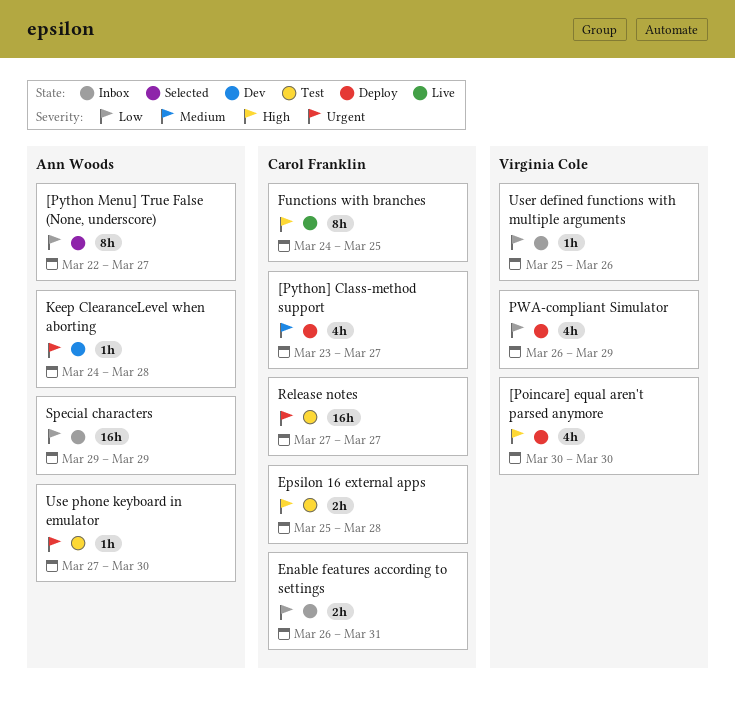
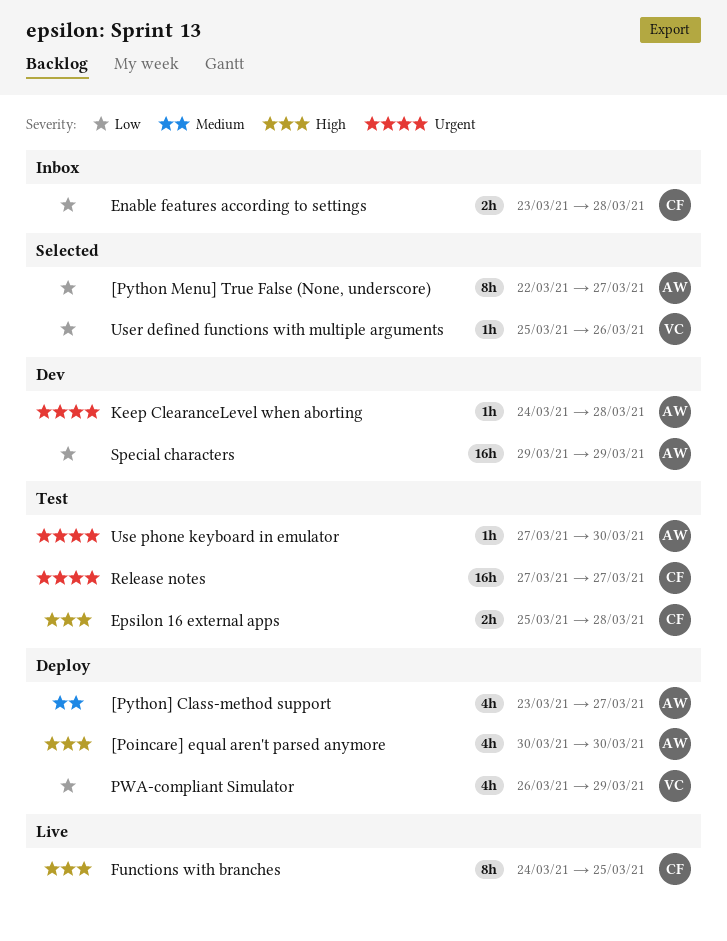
[Poincare] equal aren't parsed anymore, owner: Virginia Cole -> Ann Woods
[Python] Class-method support, owner: Carol Franklin -> Ann Woods
Enable features according to settings, start: Mar 26 -> Mar 23
Enable features according to settings, due: Mar 31 -> Mar 28
Special characters, status: Inbox -> Dev
User defined functions with multiple arguments, status: Inbox -> Selected

